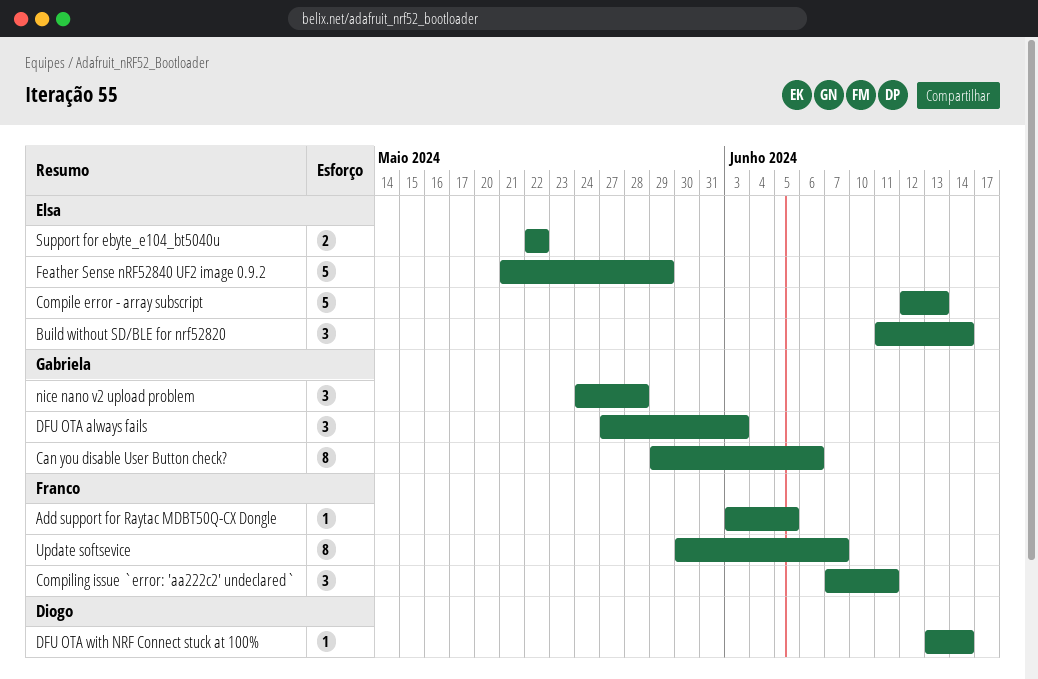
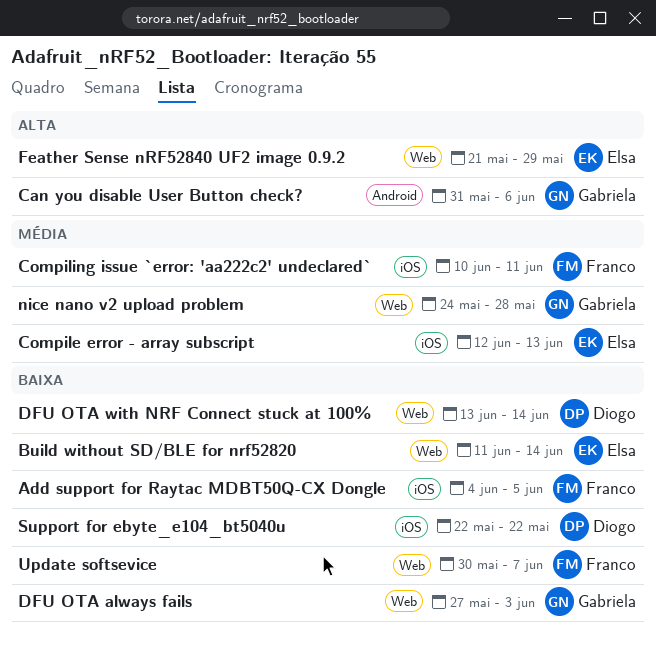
Add support for Raytac MDBT50Q-CX Dongle, start: Jun 3 -> Jun 4
Can you disable User Button check?, start: May 29 -> May 31
Compiling issue `error: 'aa222c2' undeclared`, start: Jun 7 -> Jun 10
Support for ebyte_e104_bt5040u, owner: Elsa -> Diogo

